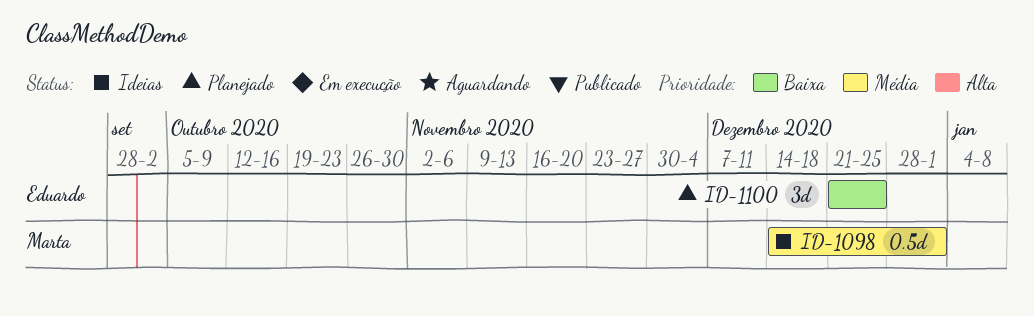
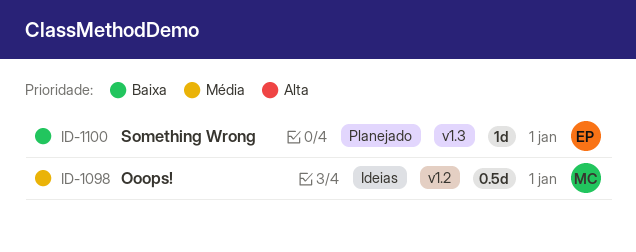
ID-1100, estimate: 3d -> 1d
ID-1100, due: Dec 25 -> Jan 1

